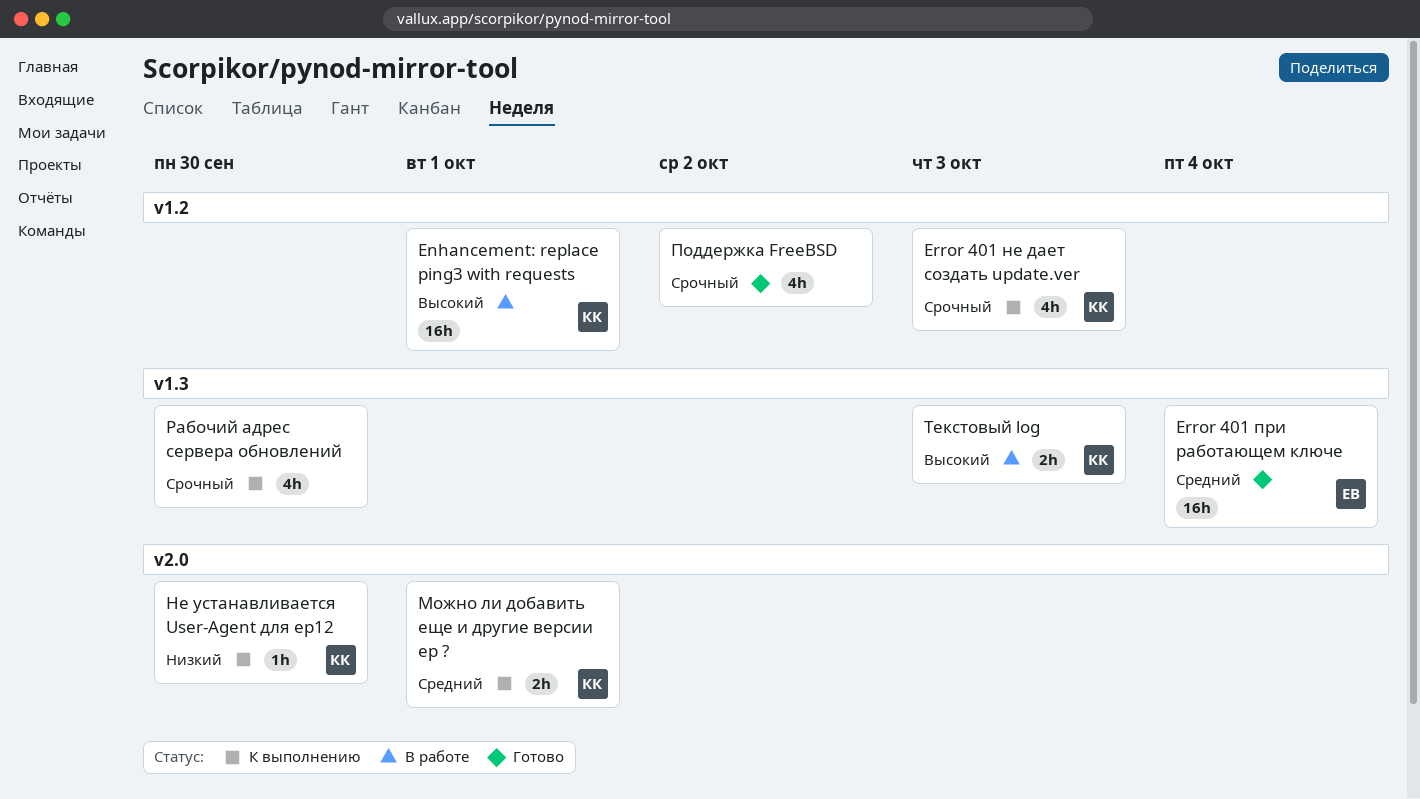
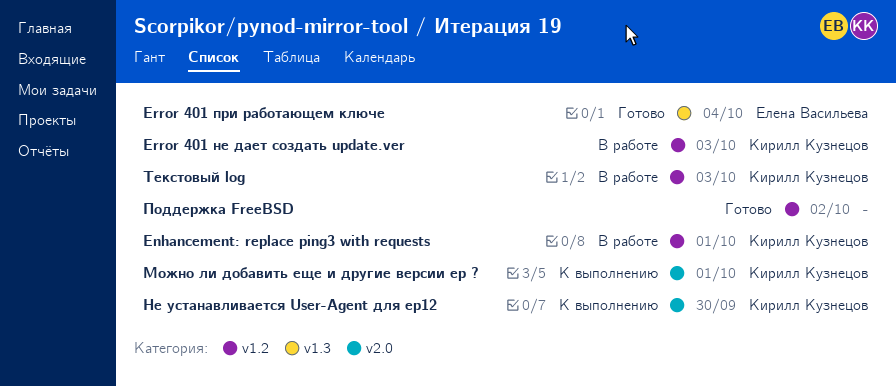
Error 401 не дает создать update.ver, status: К выполнению -> В работе
Рабочий адрес сервера обновлений: present -> none
Текстовый log, label: v1.3 -> v1.2

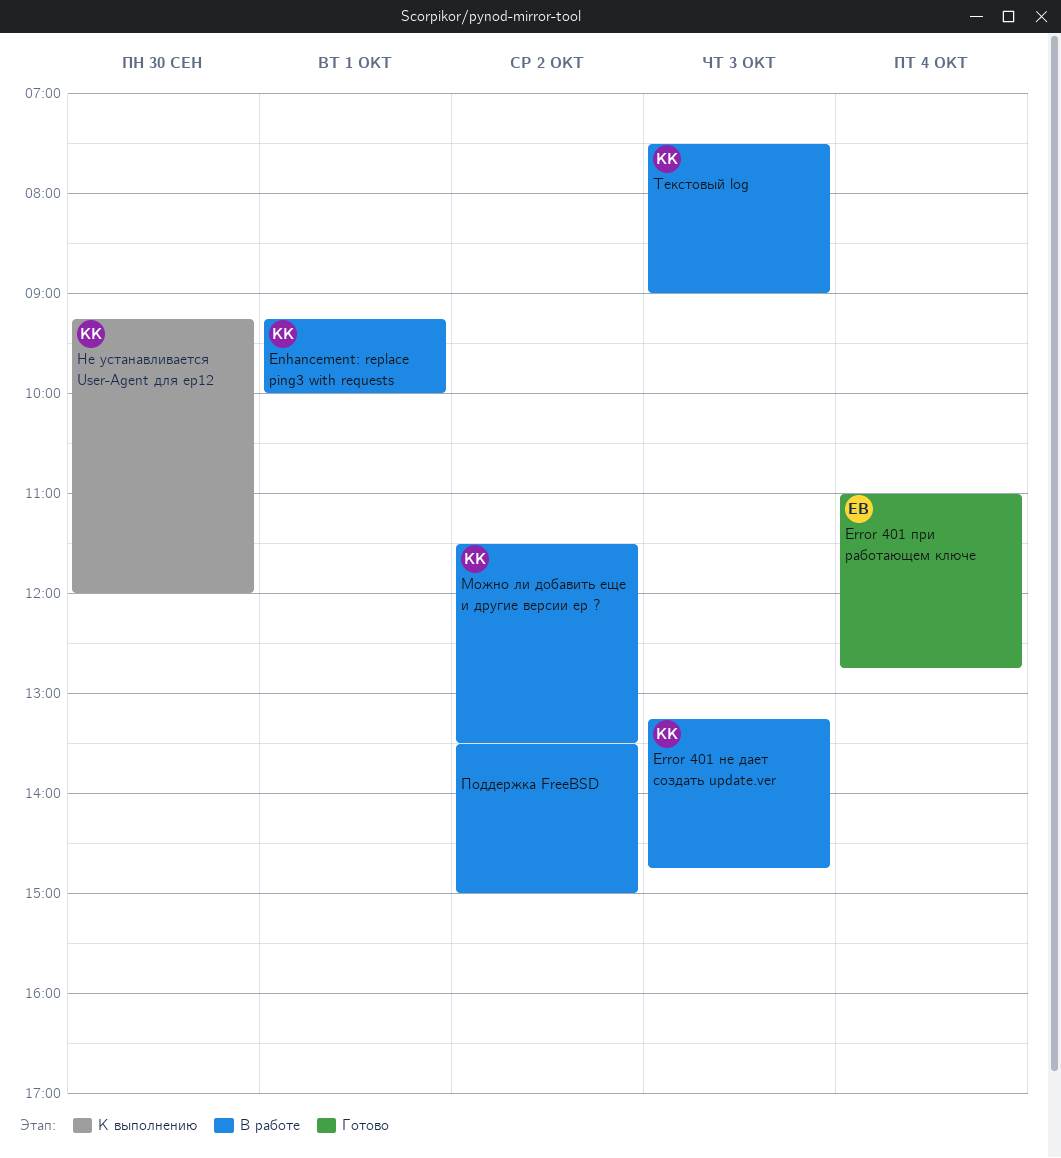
Можно ли добавить еще и другие версии ep ?, status: К выполнению -> В работе
Можно ли добавить еще и другие версии ep ?, day: Oct 1 -> Oct 2
Поддержка FreeBSD, status: Готово -> В работе

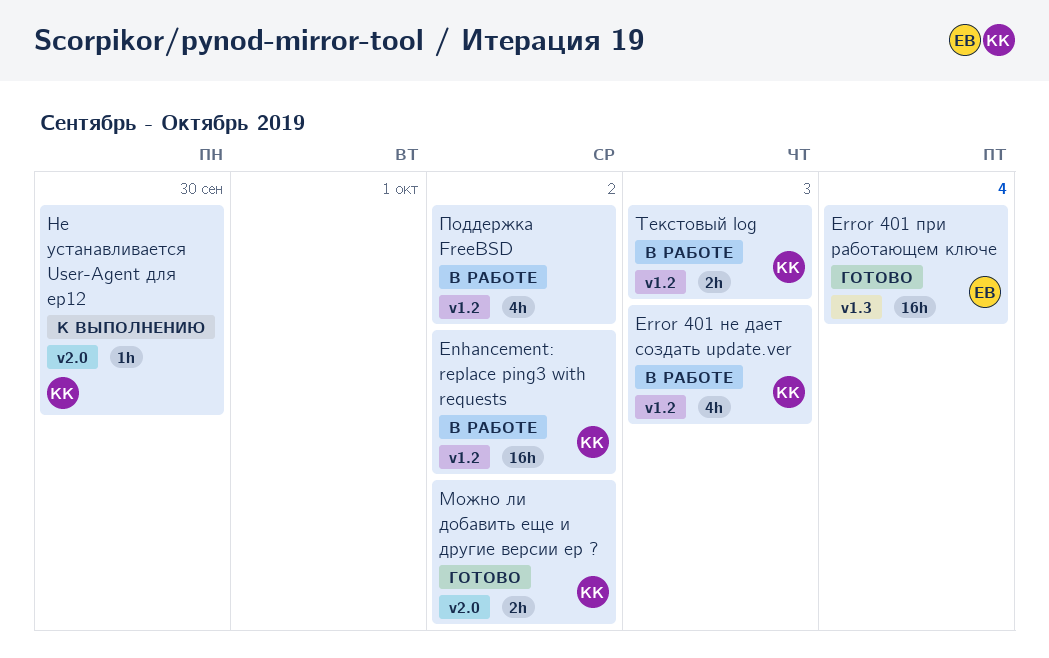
Enhancement: replace ping3 with requests, day: Oct 1 -> Oct 2
Можно ли добавить еще и другие версии ep ?, status: В работе -> Готово

